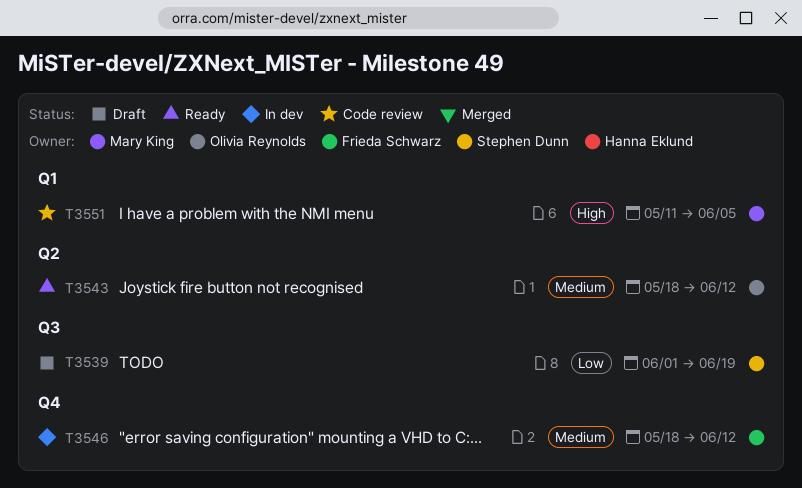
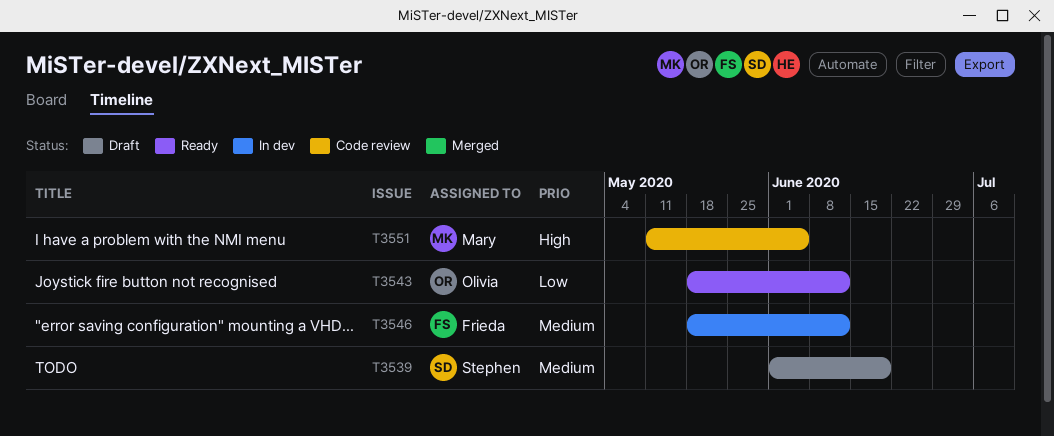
T3539, priority: Low -> Medium
T3543, priority: Medium -> Low

